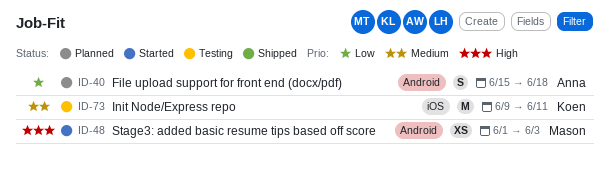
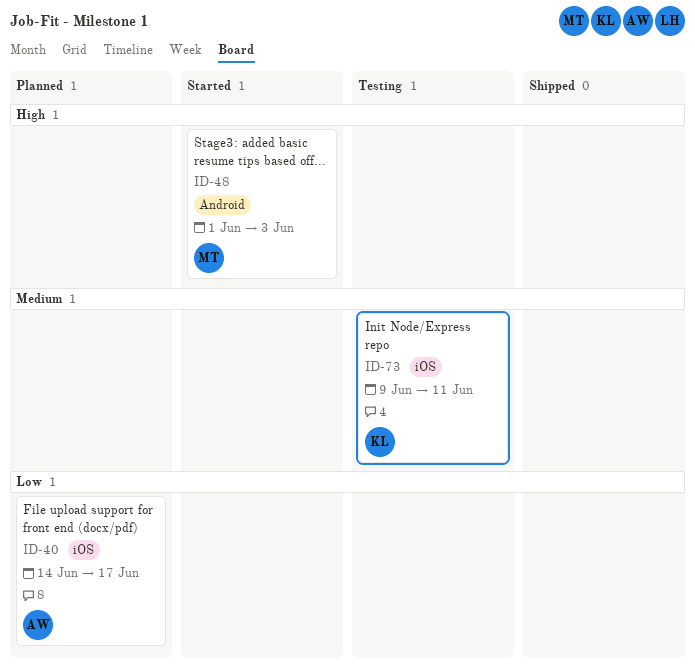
ID-40, label: Android -> iOS
ID-40, start: Jun 15 -> Jun 14
ID-40, due: Jun 18 -> Jun 17

